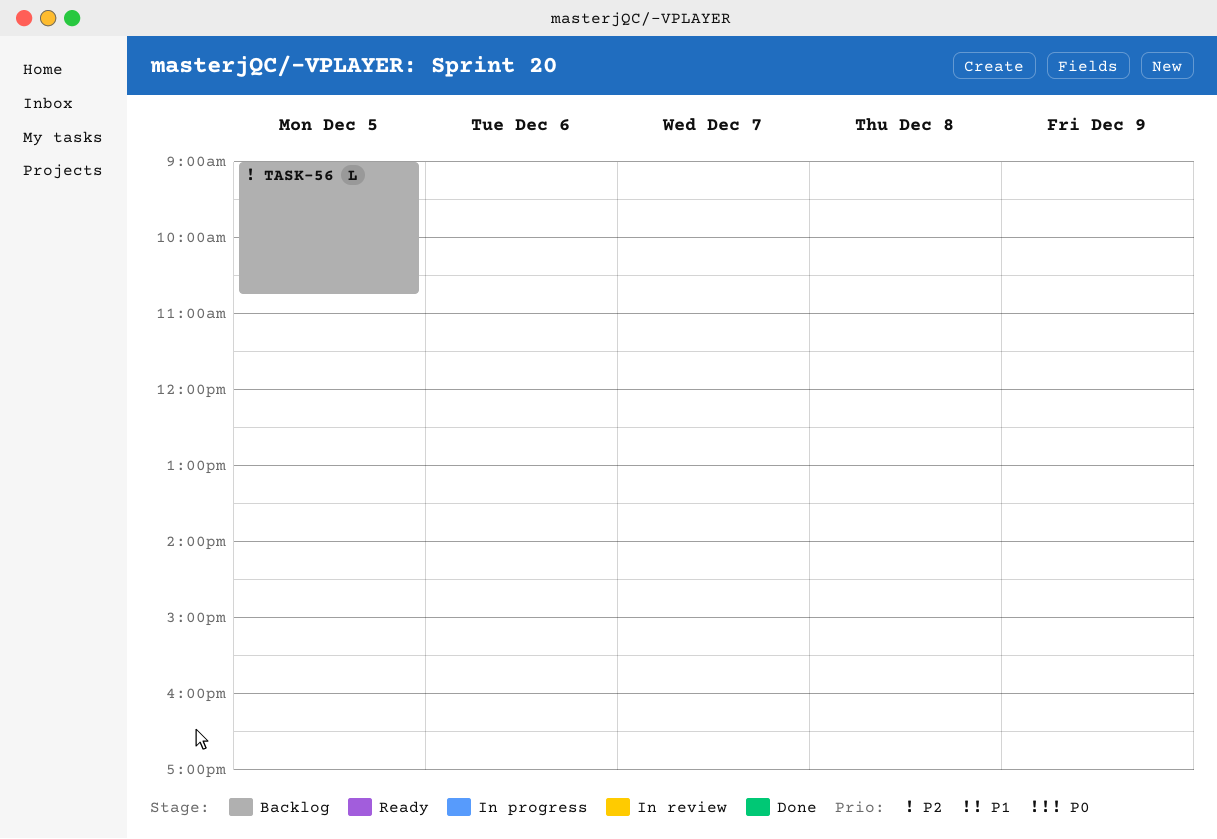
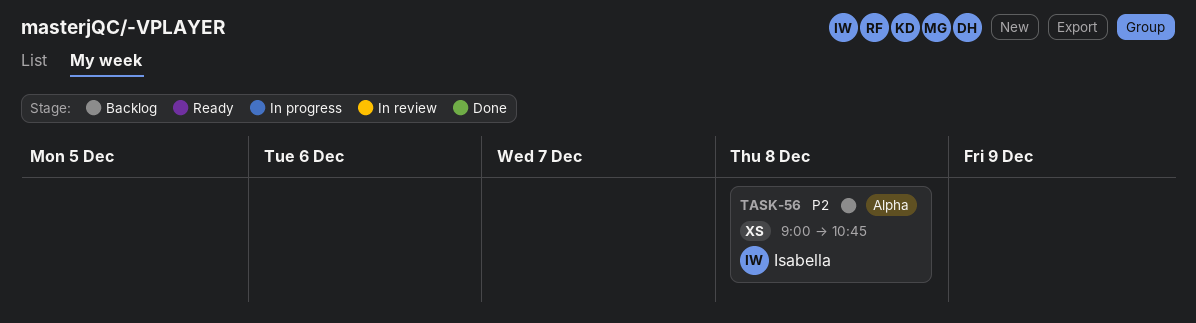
TASK-56, estimate: L -> XS
TASK-56, day: Dec 5 -> Dec 8

